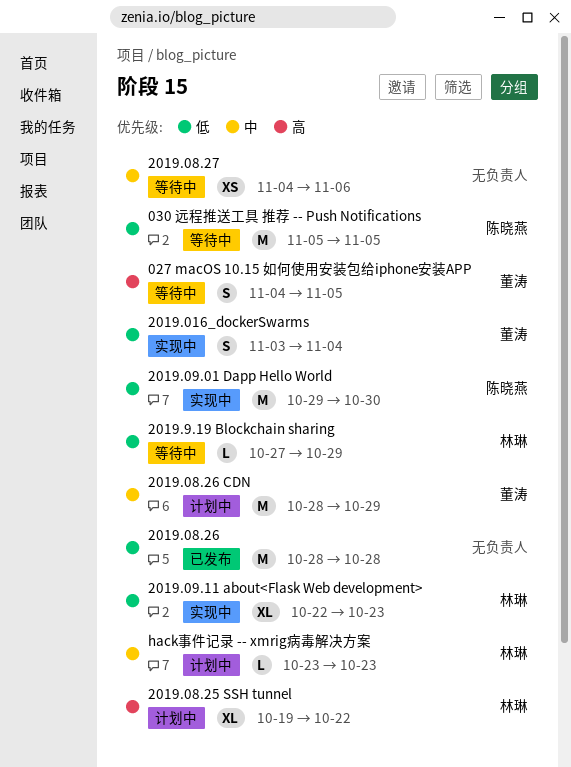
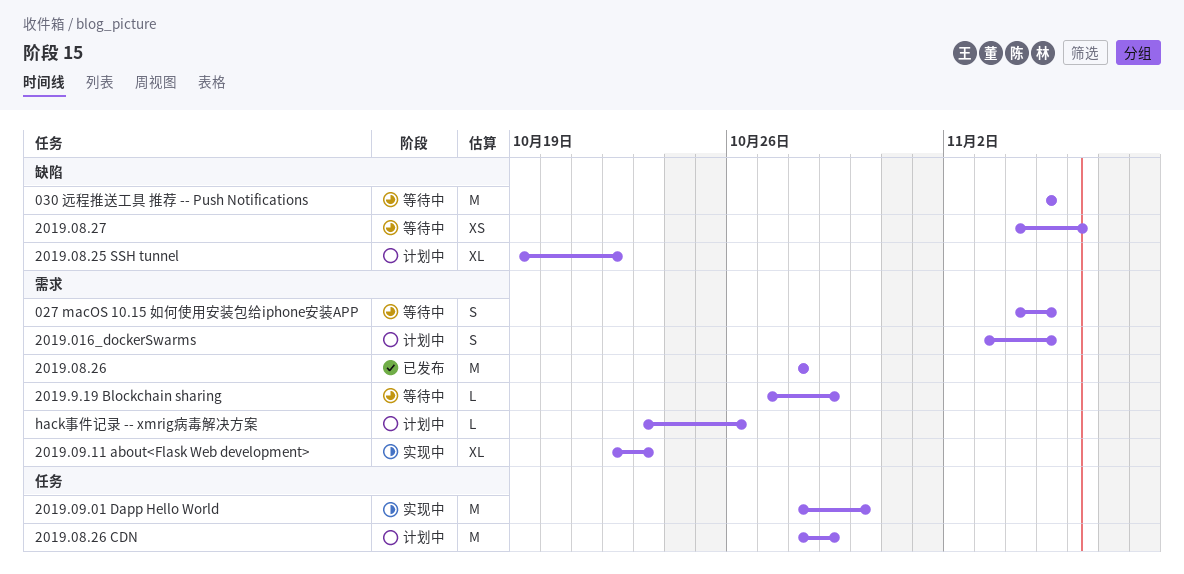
2019.016_dockerSwarms, status: 实现中 -> 计划中
2019.016_dockerSwarms, due: Nov 4 -> Nov 5
2019.09.01 Dapp Hello World, start: Oct 29 -> Oct 28
hack事件记录 -- xmrig病毒解决方案, due: Oct 23 -> Oct 26

